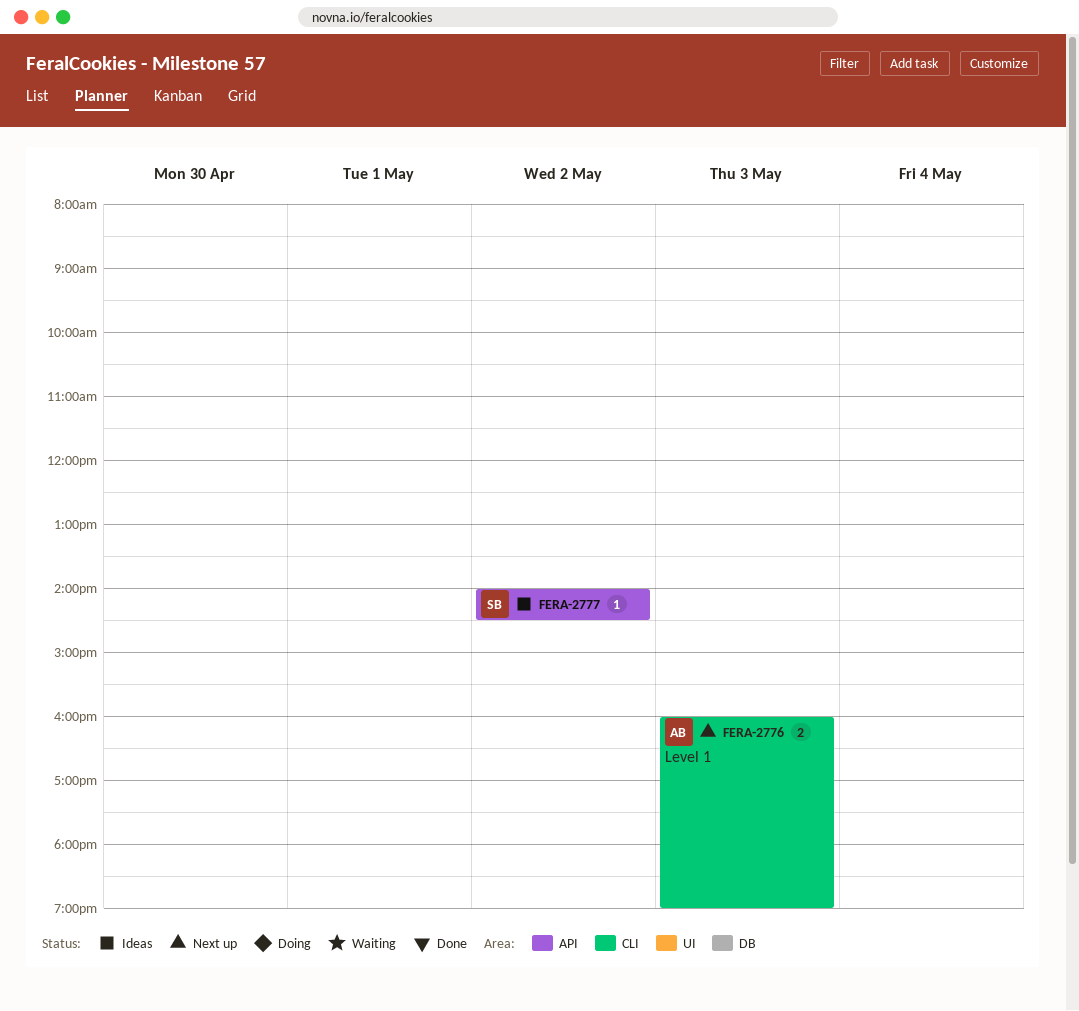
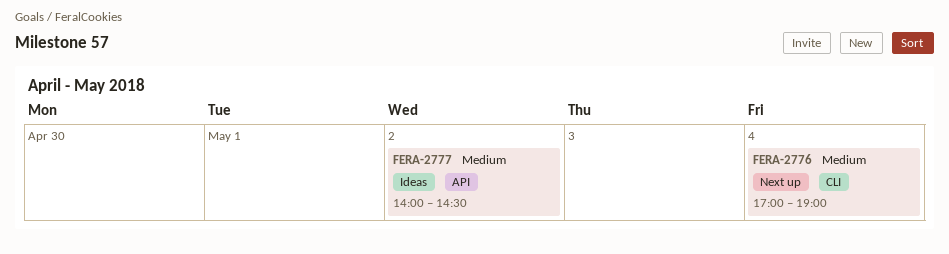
FERA-2776, day: May 3 -> May 4
FERA-2776, begins: 16:00 -> 17:00

